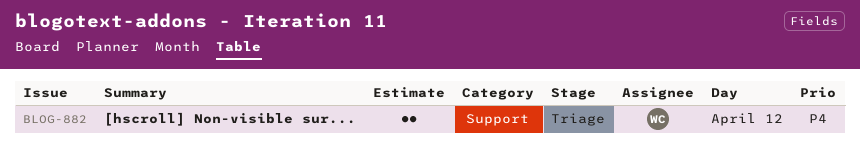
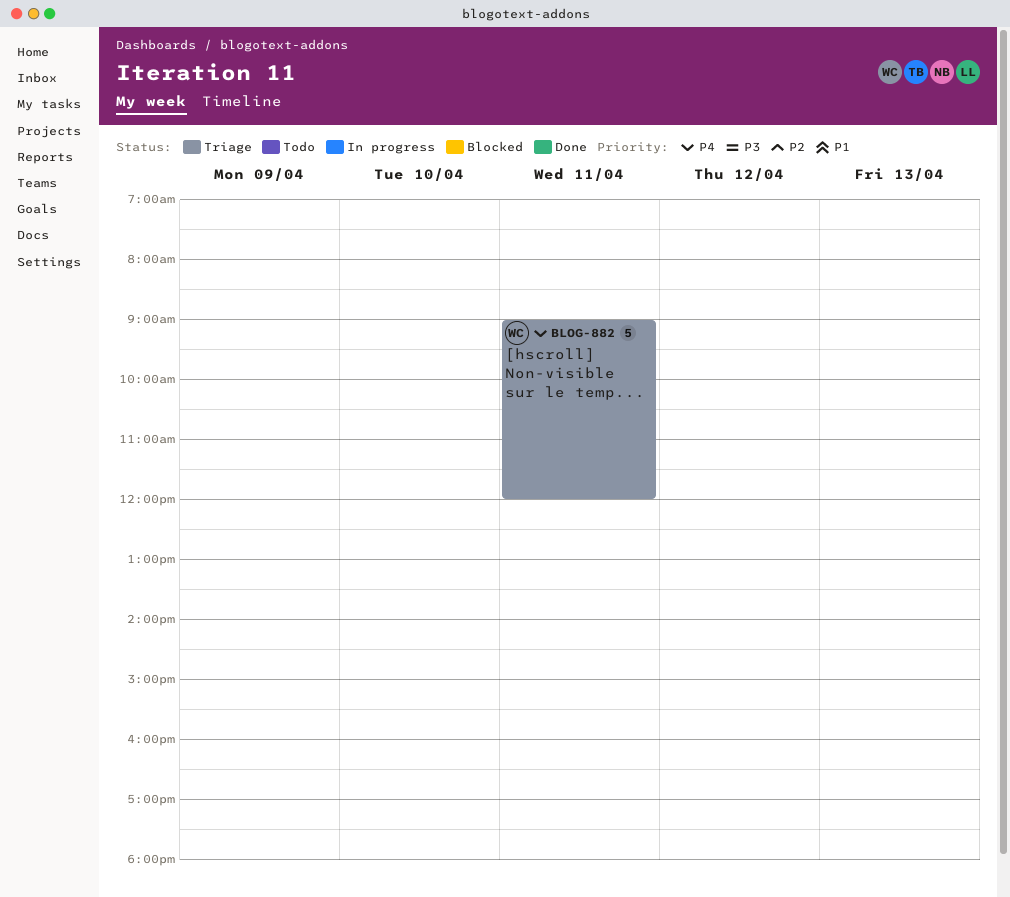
BLOG-882, estimate: 2 -> 5
BLOG-882, day: Apr 12 -> Apr 11

